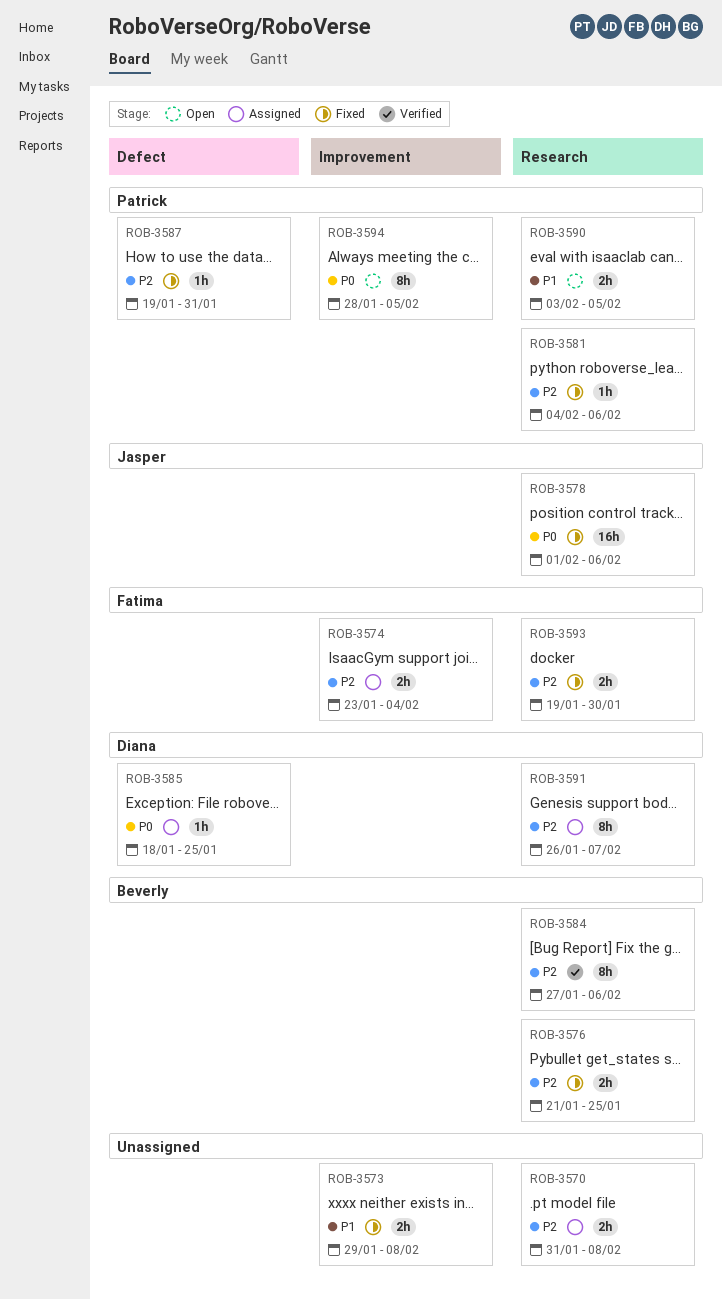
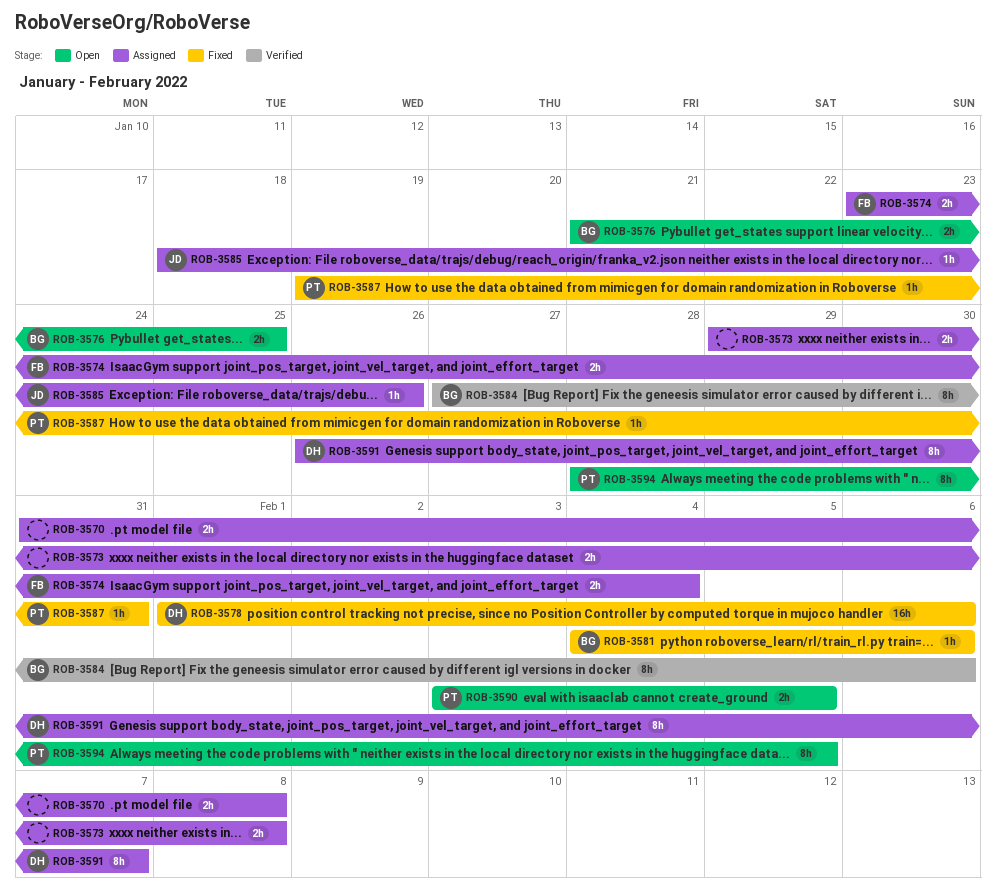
ROB-3573, status: Fixed -> Assigned
ROB-3576, status: Fixed -> Open
ROB-3578, owner: Jasper -> Diana
ROB-3581, owner: Patrick -> Beverly
ROB-3585, owner: Diana -> Jasper
ROB-3585, due: Jan 25 -> Jan 26
ROB-3593: present -> none

